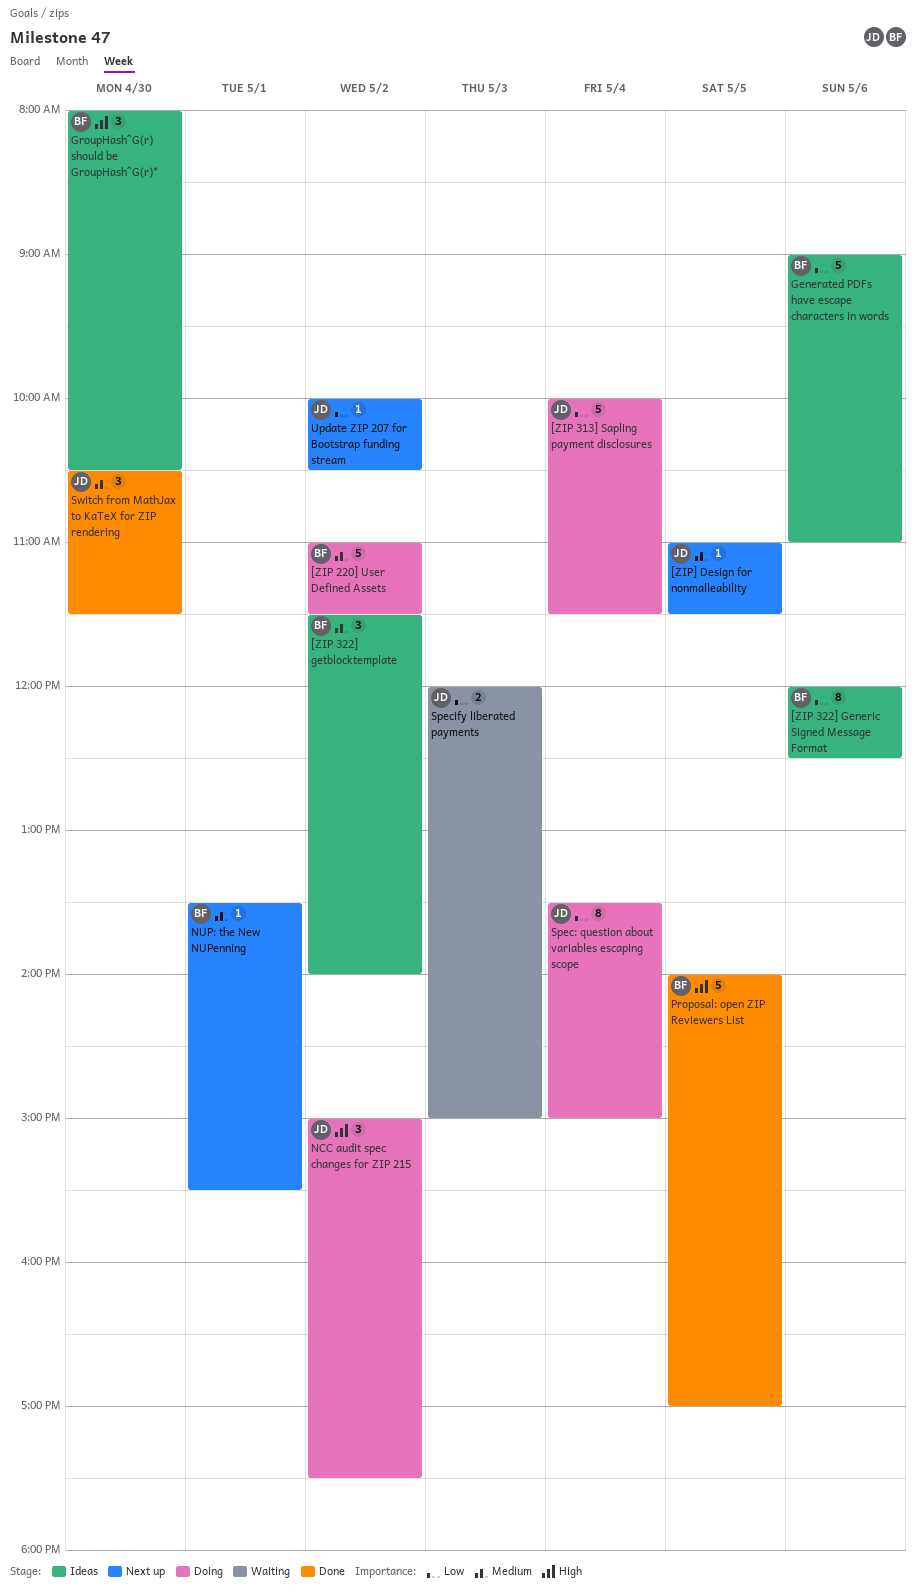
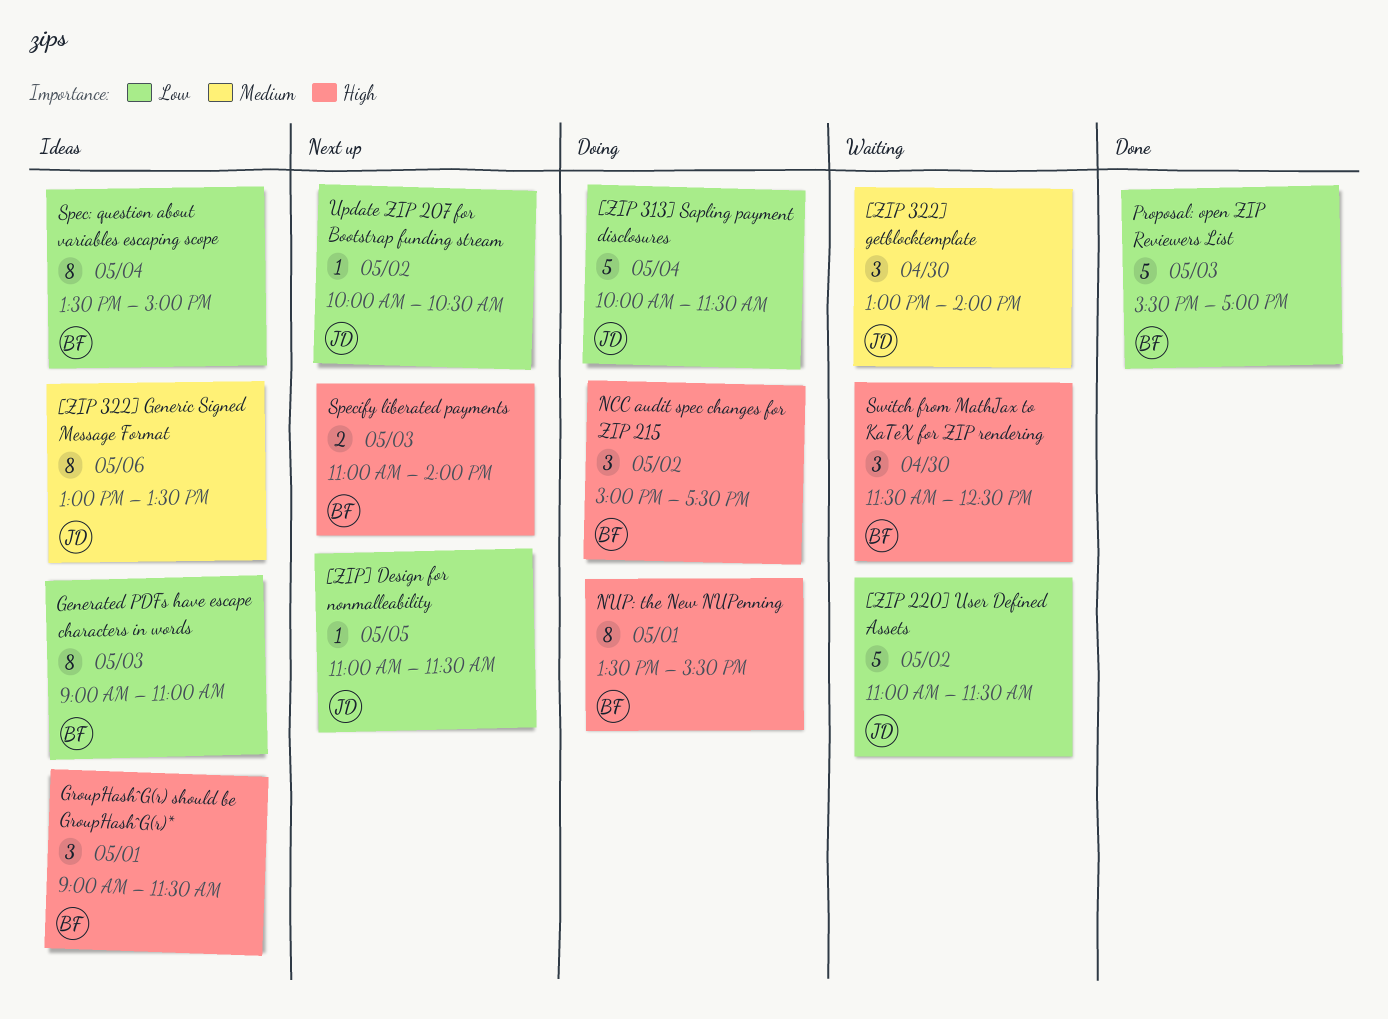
[ZIP 220] User Defined Assets, status: Doing -> Waiting
[ZIP 220] User Defined Assets, owner: BF -> JD
[ZIP 220] User Defined Assets, priority: Medium -> Low
[ZIP 322] Generic Signed Message Format, owner: BF -> JD
[ZIP 322] Generic Signed Message Format, priority: Low -> Medium
[ZIP 322] Generic Signed Message Format, begins: 12:00 -> 13:00
[ZIP 322] Generic Signed Message Format, ends: 12:30 -> 13:30
[ZIP 322] getblocktemplate, status: Ideas -> Waiting
[ZIP 322] getblocktemplate, owner: BF -> JD
[ZIP 322] getblocktemplate, day: May 2 -> Apr 30
[ZIP 322] getblocktemplate, begins: 11:30 -> 13:00
[ZIP] Design for nonmalleability, priority: Medium -> Low
Generated PDFs have escape characters in words, estimate: 5 -> 8
Generated PDFs have escape characters in words, day: May 6 -> May 3
GroupHash^G(r) should be GroupHash^G(r)*, day: Apr 30 -> May 1
GroupHash^G(r) should be GroupHash^G(r)*, begins: 08:00 -> 09:00
GroupHash^G(r) should be GroupHash^G(r)*, ends: 10:30 -> 11:30
NCC audit spec changes for ZIP 215, owner: JD -> BF
NUP: the New NUPenning, status: Next up -> Doing
NUP: the New NUPenning, priority: Medium -> High
NUP: the New NUPenning, estimate: 1 -> 8
Proposal: open ZIP Reviewers List, priority: High -> Low
Proposal: open ZIP Reviewers List, day: May 5 -> May 3
Proposal: open ZIP Reviewers List, begins: 14:00 -> 15:30
Spec: question about variables escaping scope, status: Doing -> Ideas
Spec: question about variables escaping scope, owner: JD -> BF
Specify liberated payments, status: Waiting -> Next up
Specify liberated payments, owner: JD -> BF
Specify liberated payments, priority: Low -> High
Specify liberated payments, begins: 12:00 -> 11:00
Specify liberated payments, ends: 15:00 -> 14:00
Switch from MathJax to KaTeX for ZIP rendering, status: Done -> Waiting
Switch from MathJax to KaTeX for ZIP rendering, owner: JD -> BF
Switch from MathJax to KaTeX for ZIP rendering, priority: Medium -> High
Switch from MathJax to KaTeX for ZIP rendering, begins: 10:30 -> 11:30
Switch from MathJax to KaTeX for ZIP rendering, ends: 11:30 -> 12:30

